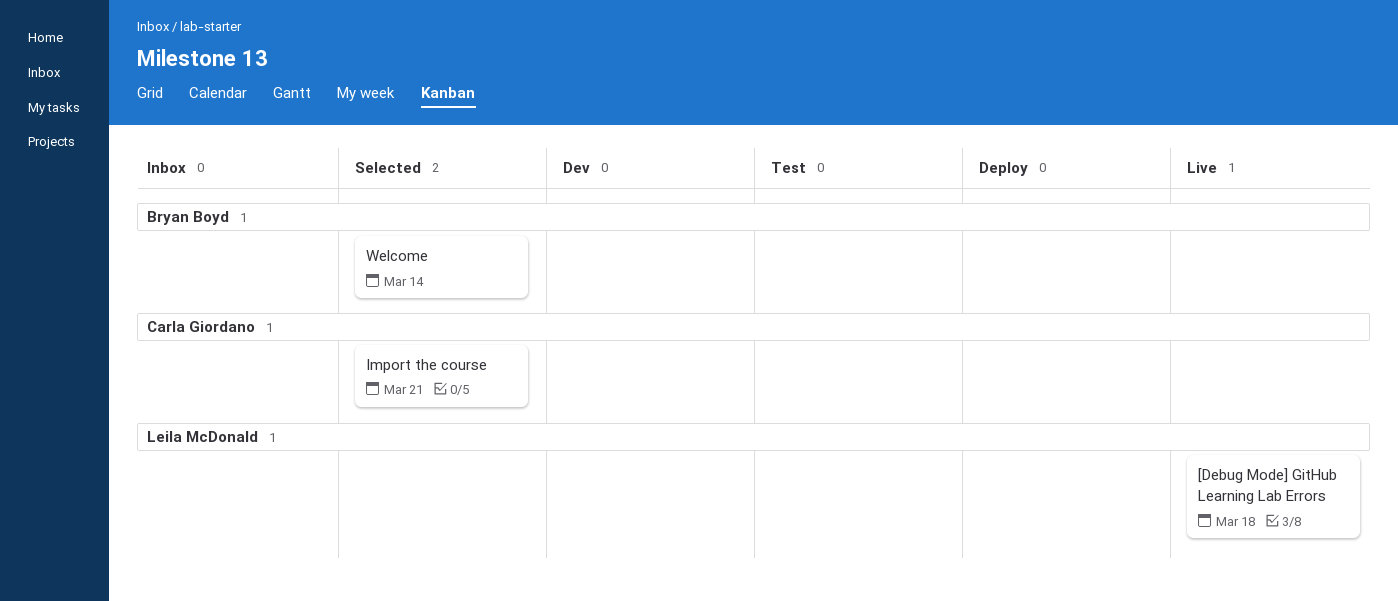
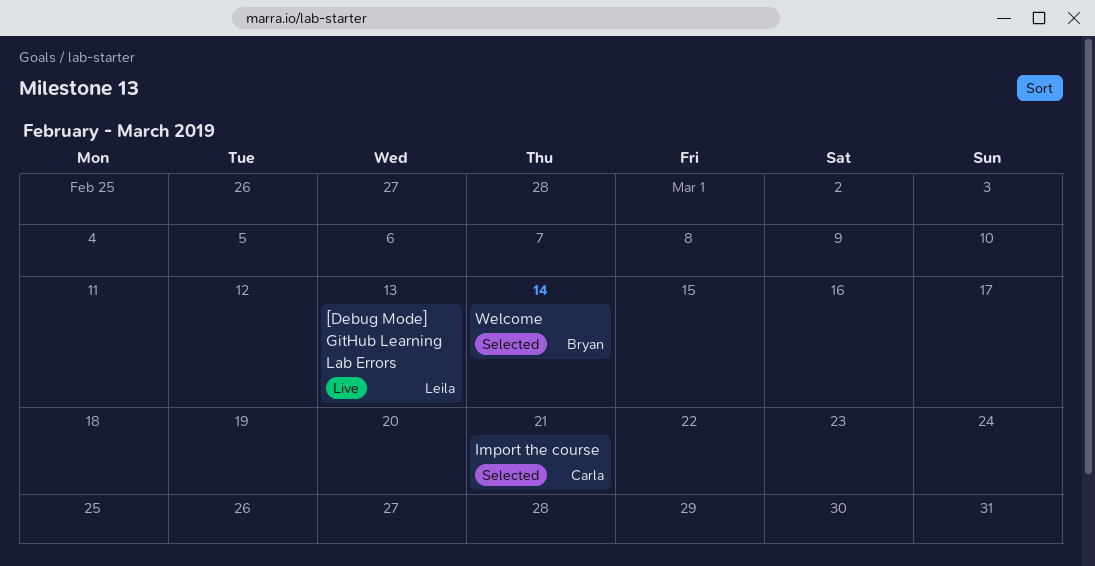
[Debug Mode] GitHub Learning Lab Errors, due: Mar 18 -> Mar 13

